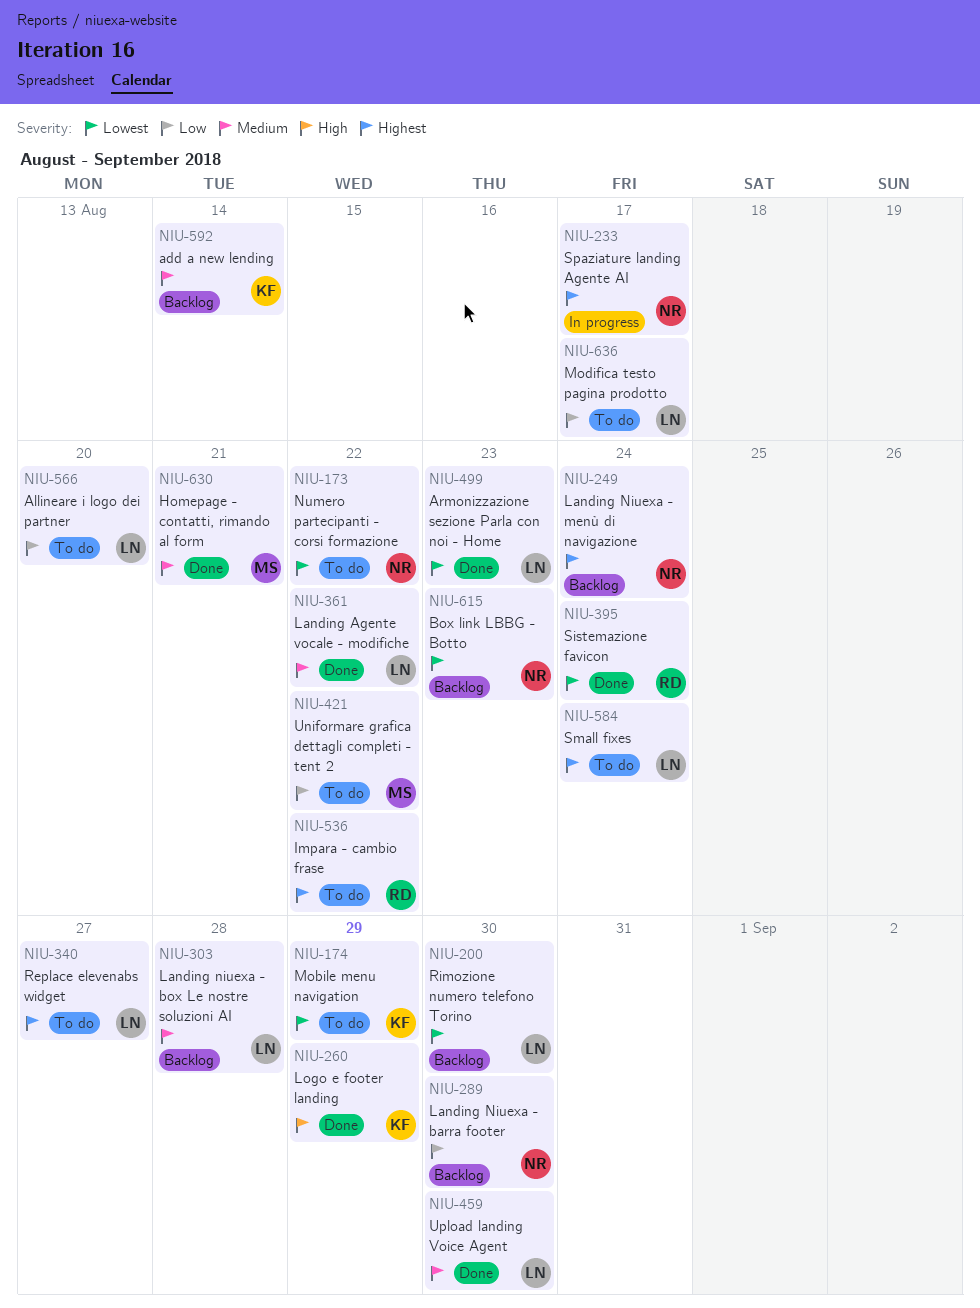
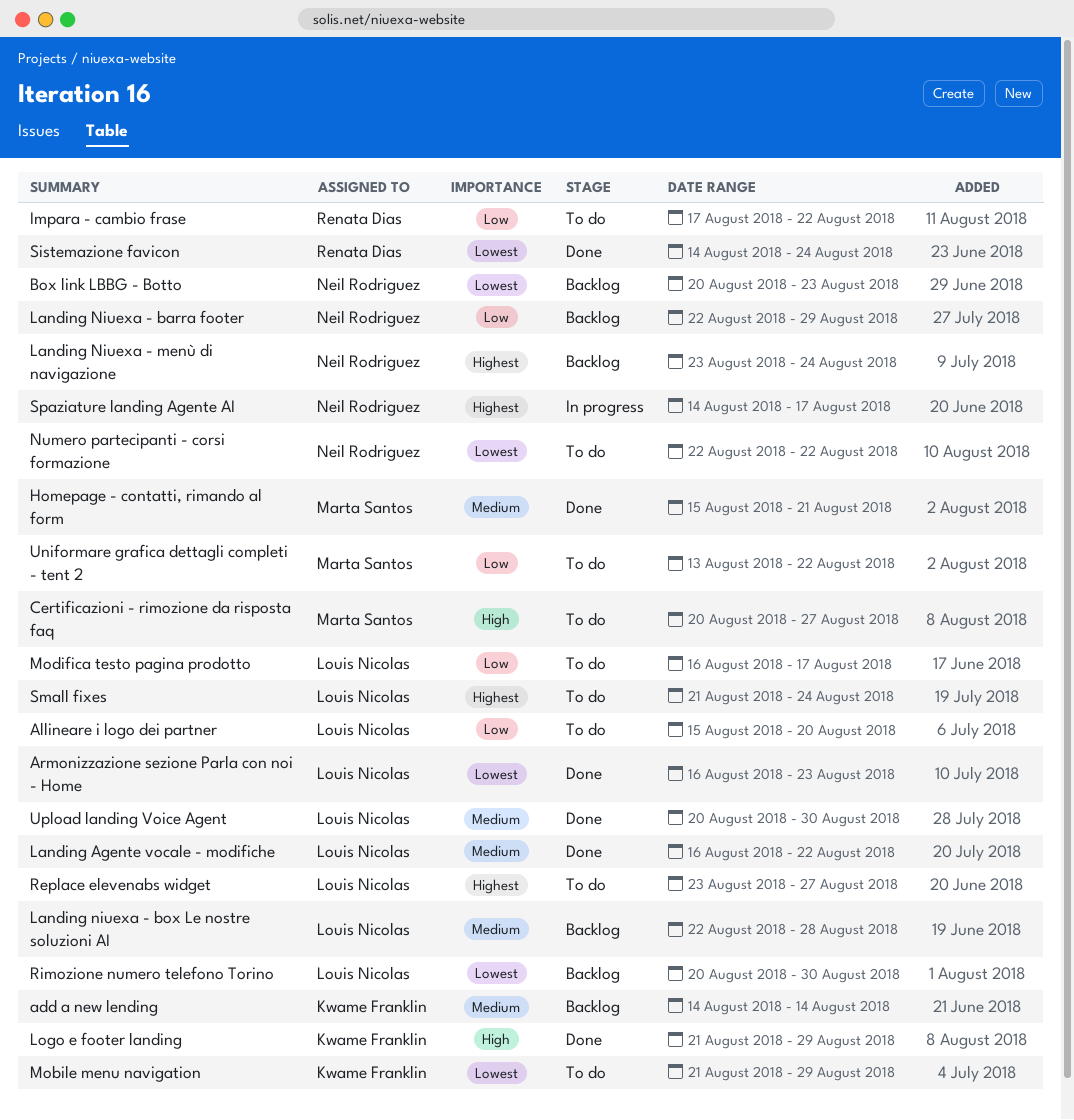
Certificazioni - rimozione da risposta faq: none -> present
Impara - cambio frase, priority: Highest -> Low
Landing Niuexa - barra footer, due: Aug 30 -> Aug 29

